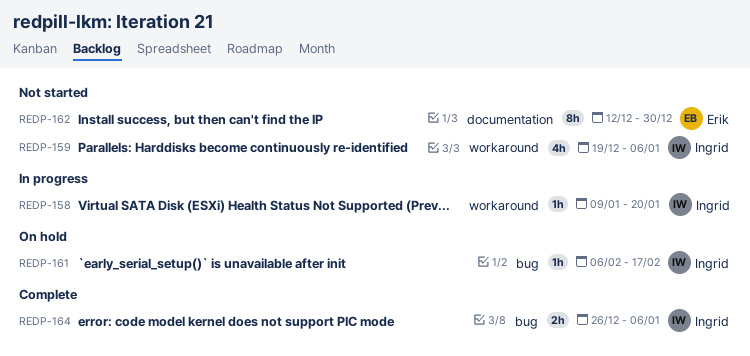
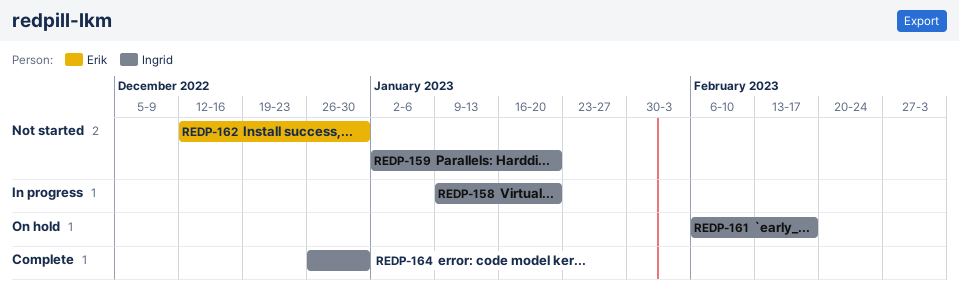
REDP-159, start: Dec 19 -> Jan 2
REDP-159, due: Jan 6 -> Jan 20
REDP-164, due: Jan 6 -> Dec 30

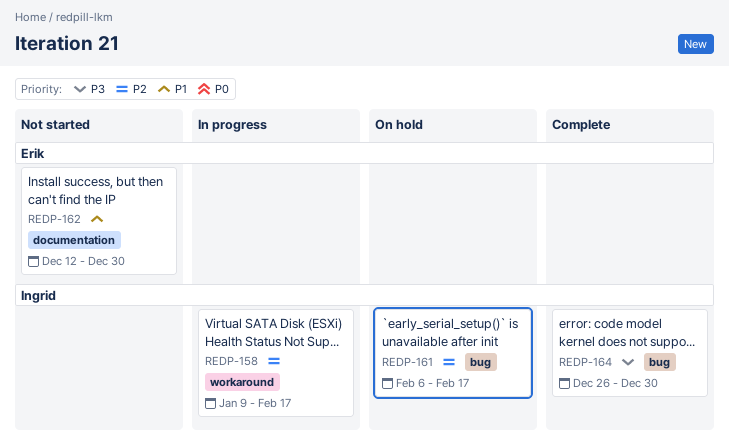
REDP-158, due: Jan 20 -> Feb 17
REDP-159: present -> none

